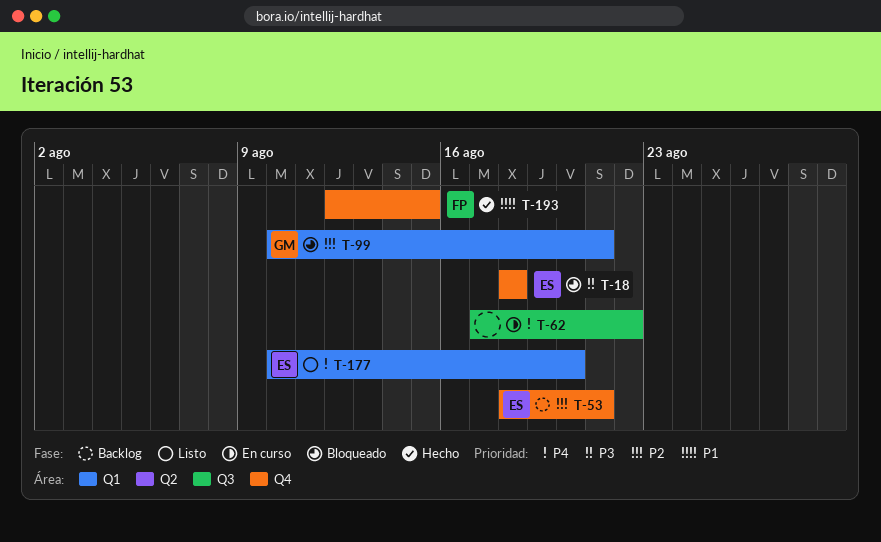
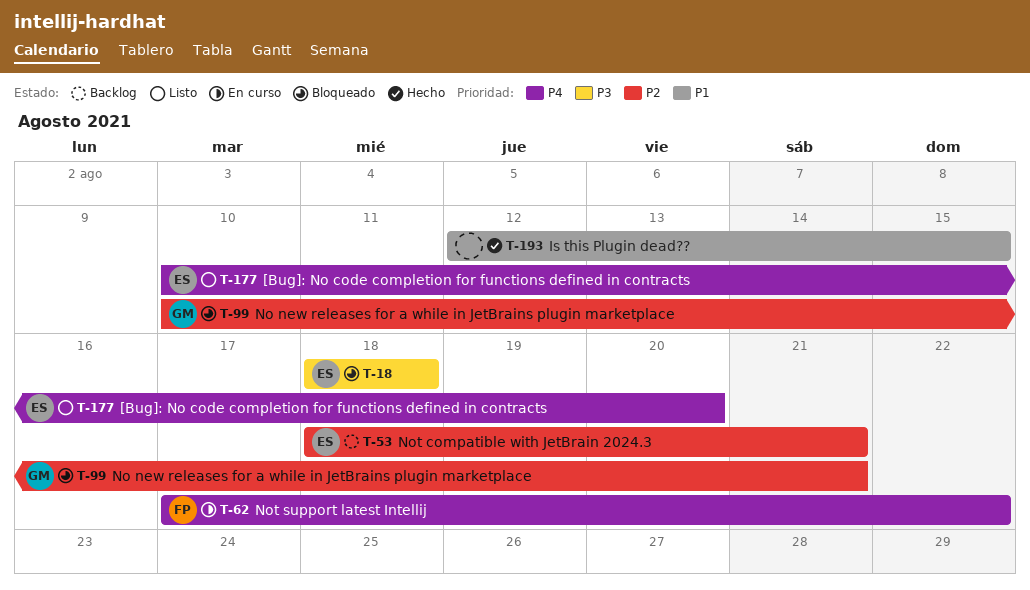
T-62, owner: none -> FP
T-193, owner: FP -> none

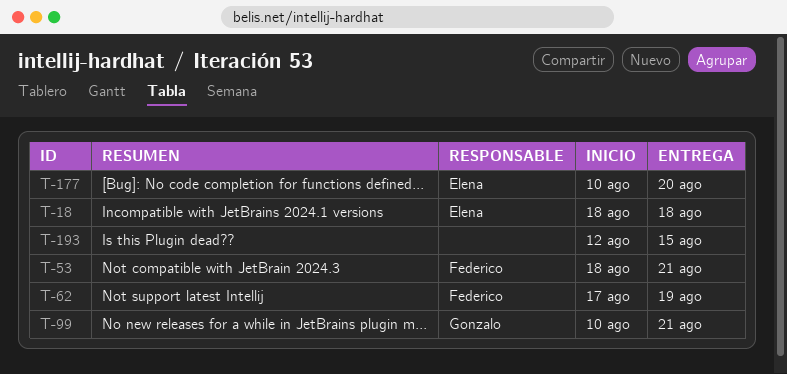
T-53, owner: Elena -> Federico
T-62, due: Aug 22 -> Aug 19

